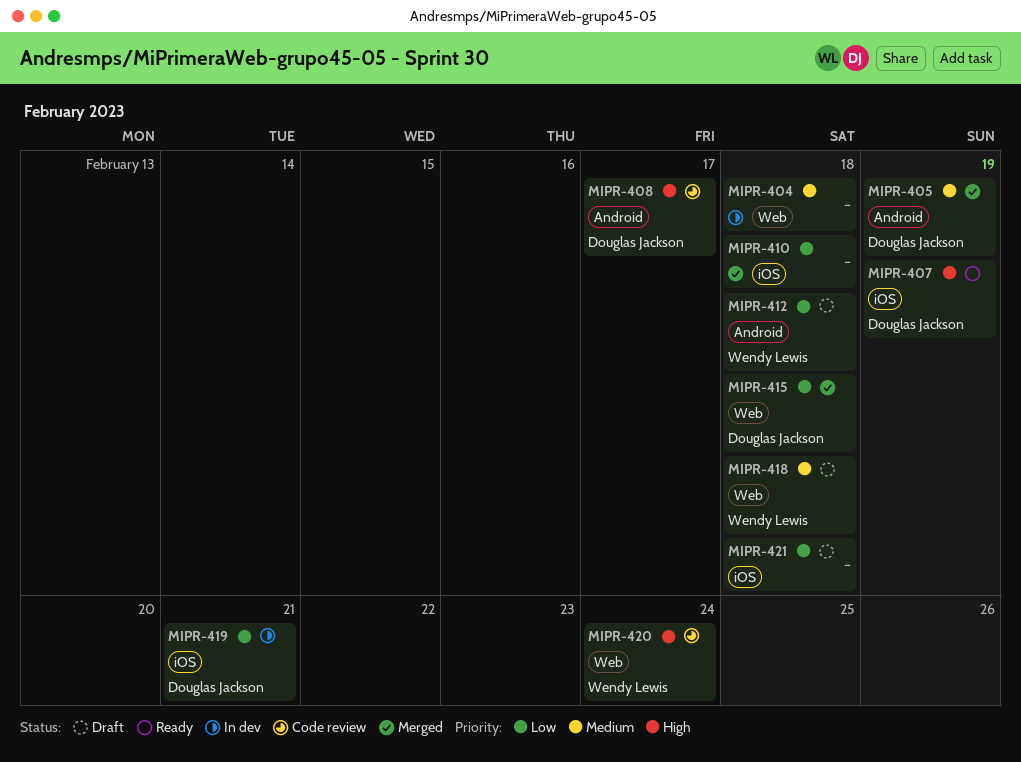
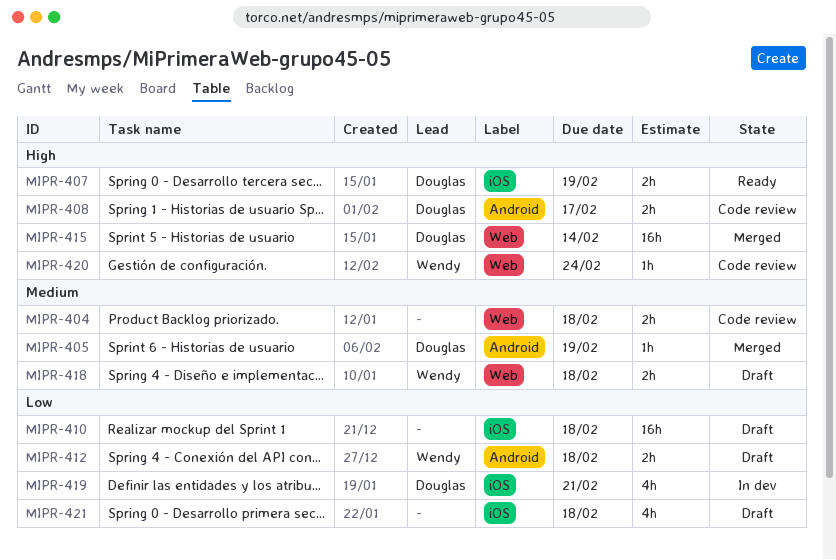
MIPR-404, status: In dev -> Code review
MIPR-410, status: Merged -> Draft
MIPR-415, priority: Low -> High
MIPR-415, due: Feb 18 -> Feb 14

